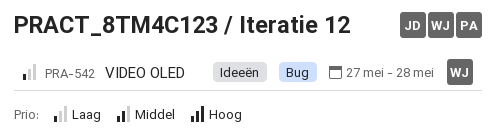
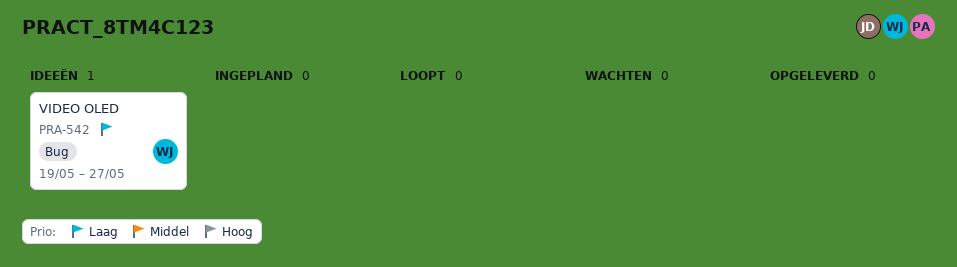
PRA-542, start: May 27 -> May 19
PRA-542, due: May 28 -> May 27

